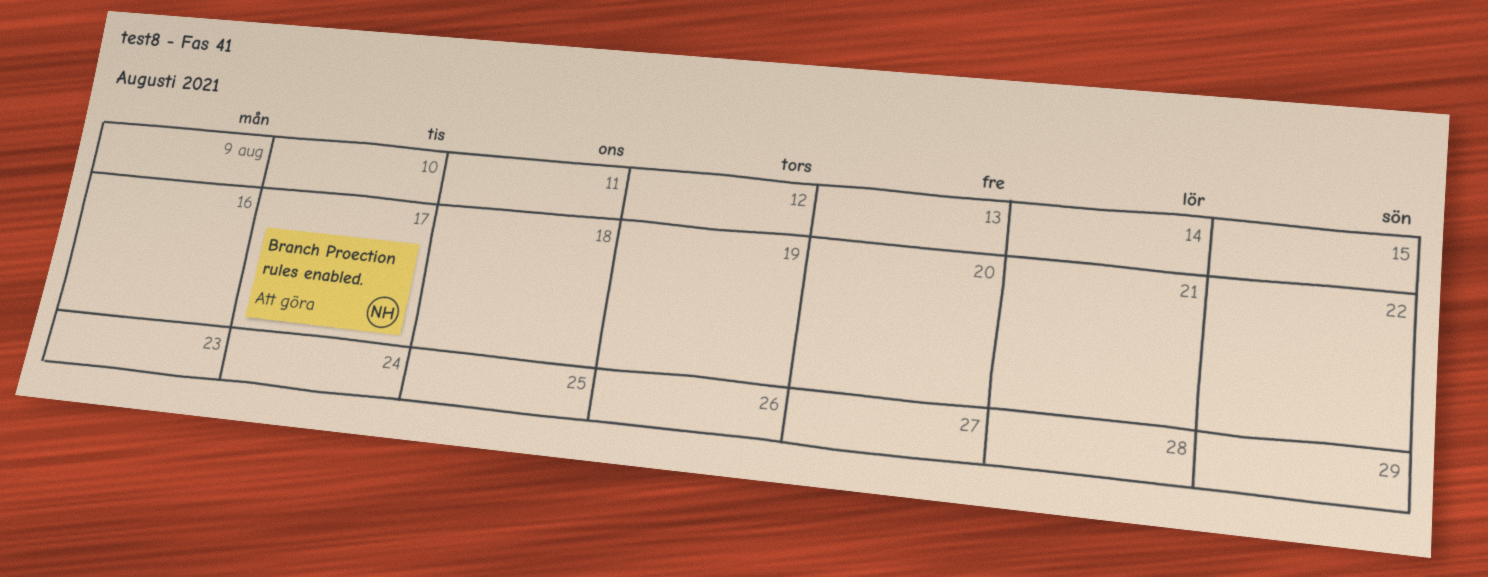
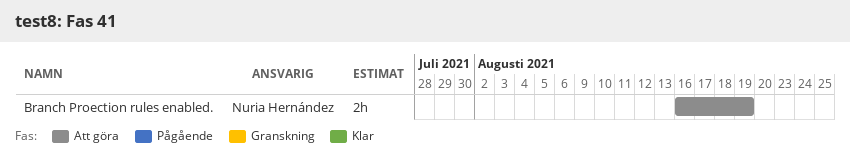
Branch Proection rules enabled., due: Aug 17 -> Aug 19

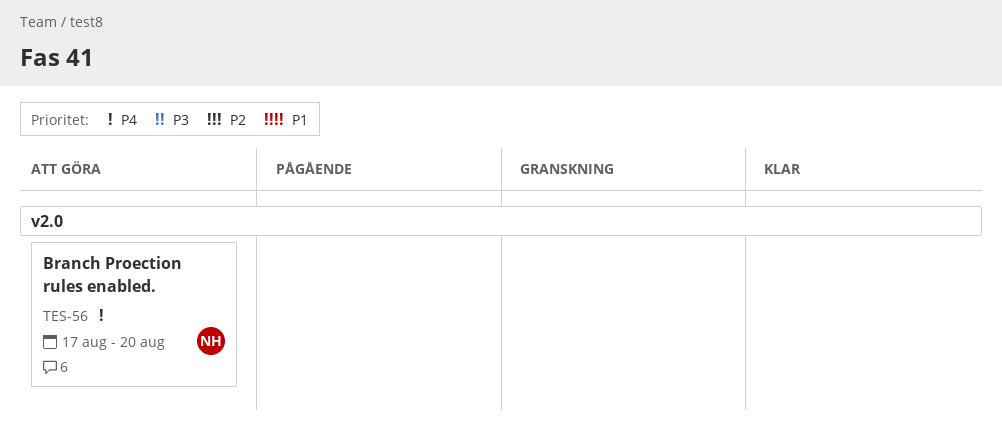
Branch Proection rules enabled., start: Aug 16 -> Aug 17
Branch Proection rules enabled., due: Aug 19 -> Aug 20

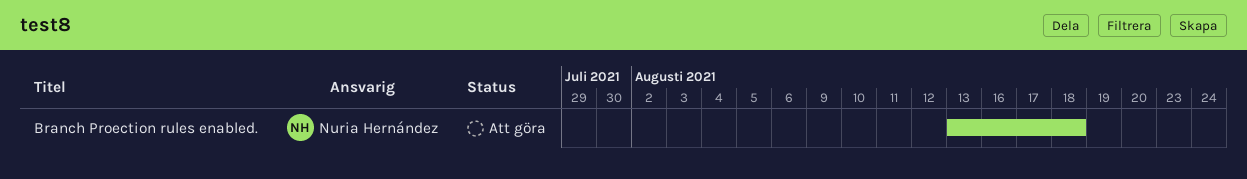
Branch Proection rules enabled., start: Aug 17 -> Aug 13
Branch Proection rules enabled., due: Aug 20 -> Aug 18

